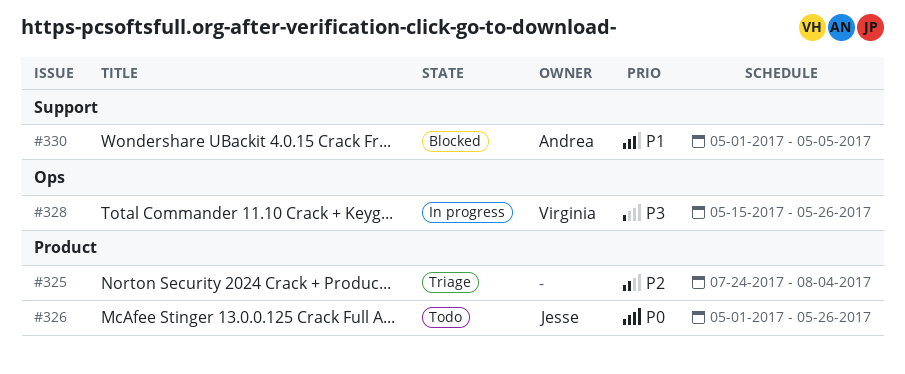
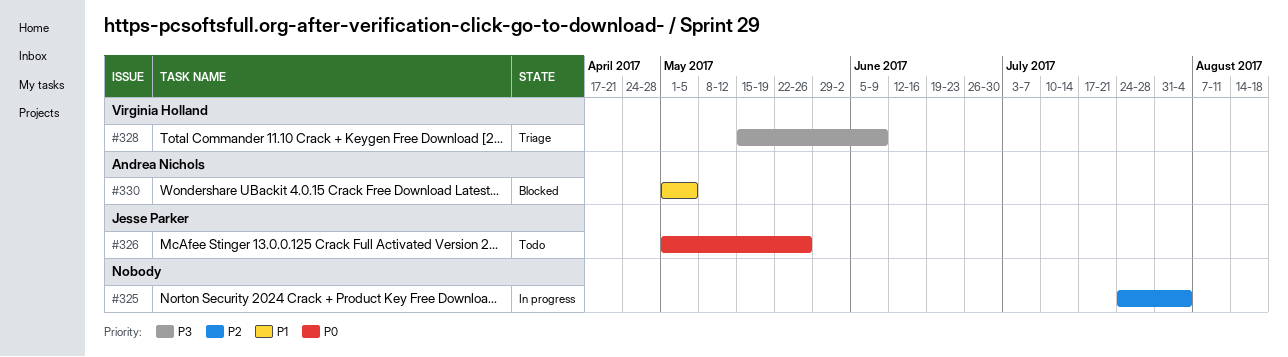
#325, status: Triage -> In progress
#328, status: In progress -> Triage
#328, due: May 26 -> Jun 9

